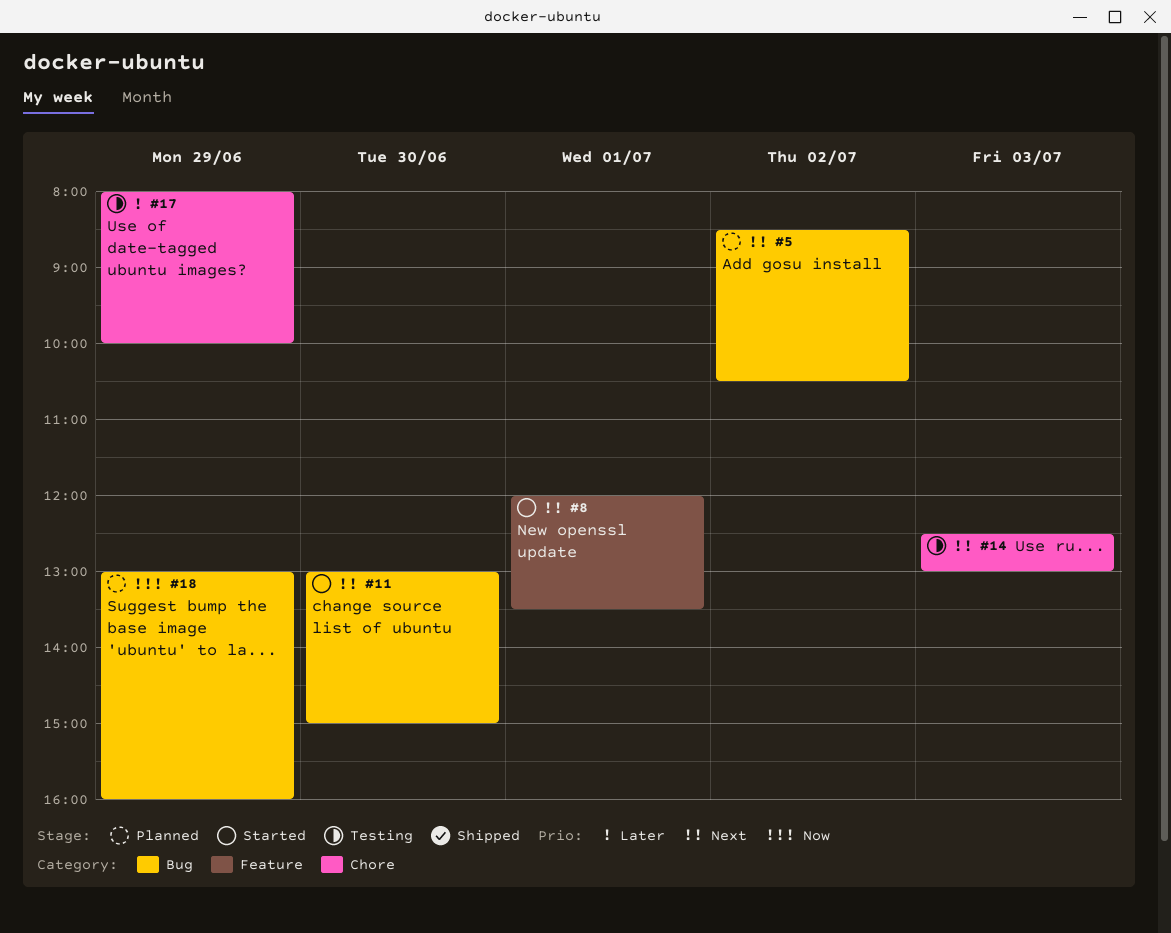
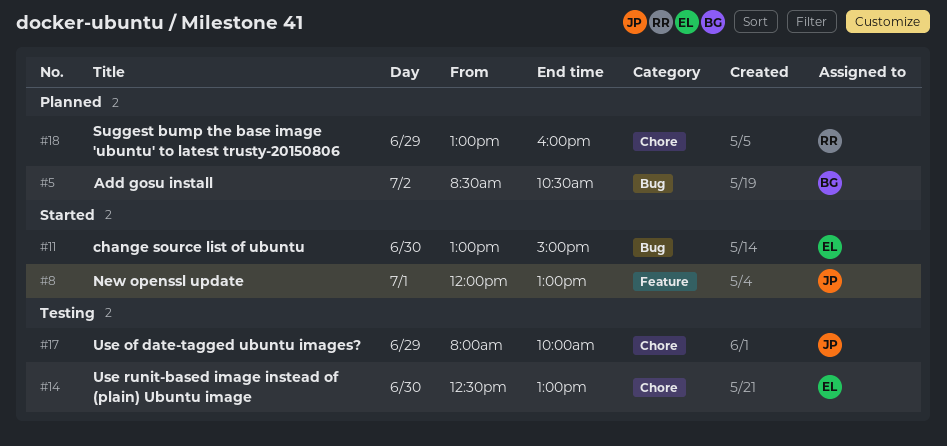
#8, ends: 13:30 -> 13:00
#14, day: Jul 3 -> Jun 30
#18, label: Bug -> Chore

